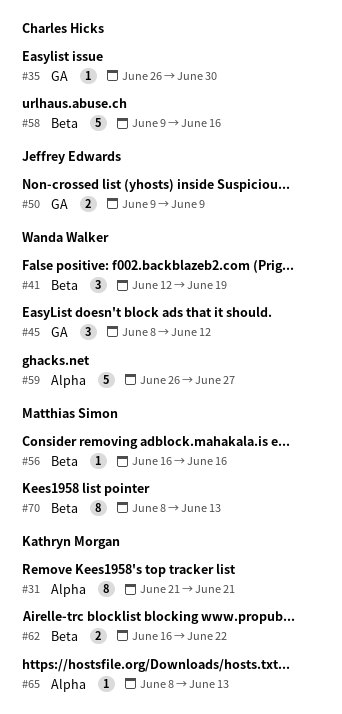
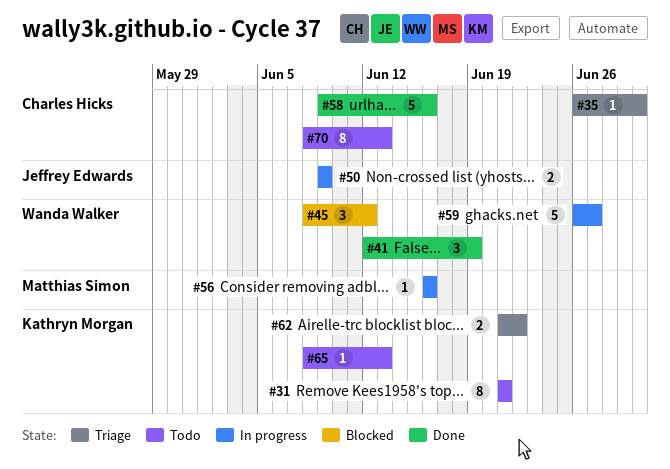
#62, start: Jun 16 -> Jun 21
#70, owner: Matthias Simon -> Charles Hicks

